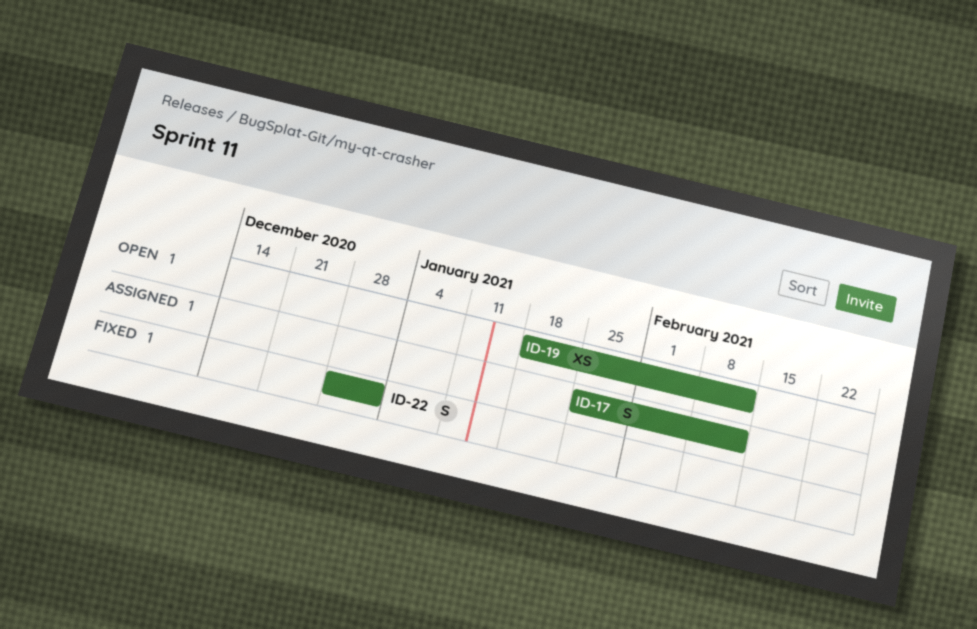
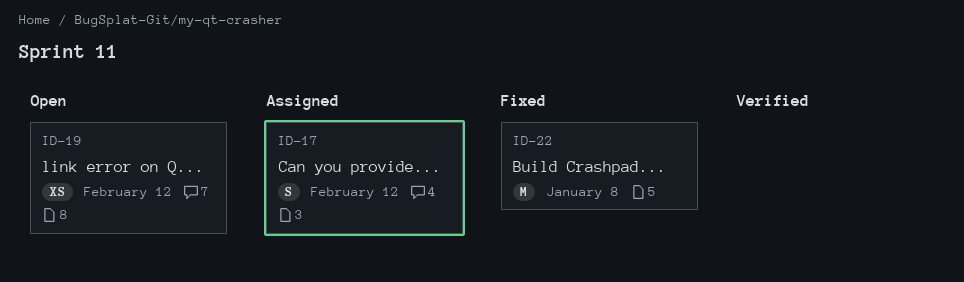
ID-22, estimate: S -> M
ID-22, due: Jan 1 -> Jan 8

